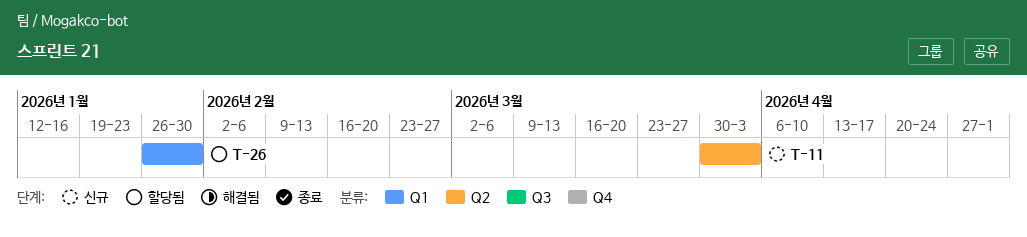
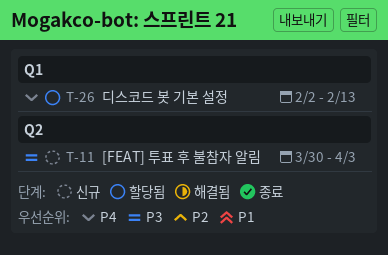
T-26, start: Jan 26 -> Feb 2
T-26, due: Jan 30 -> Feb 13

